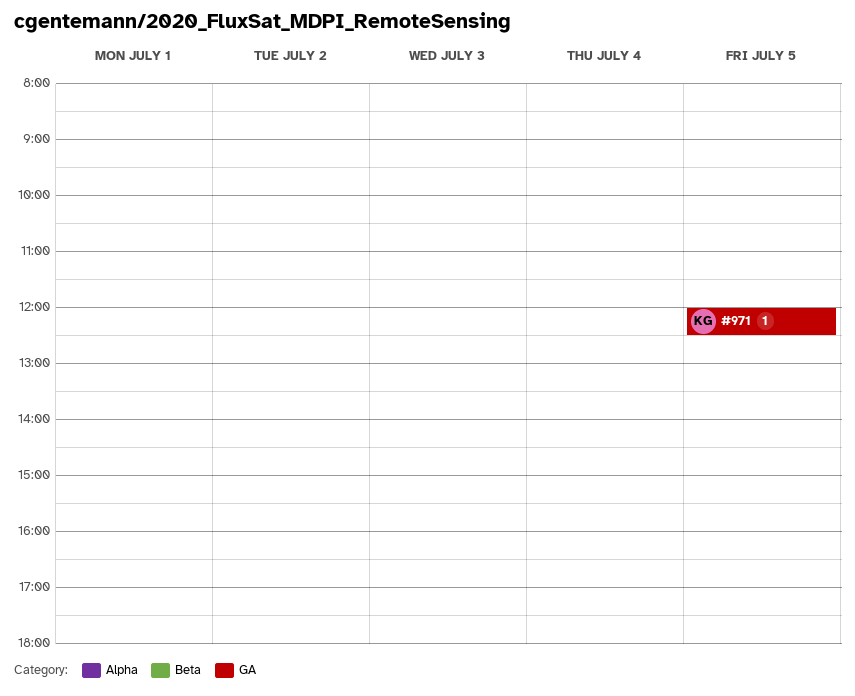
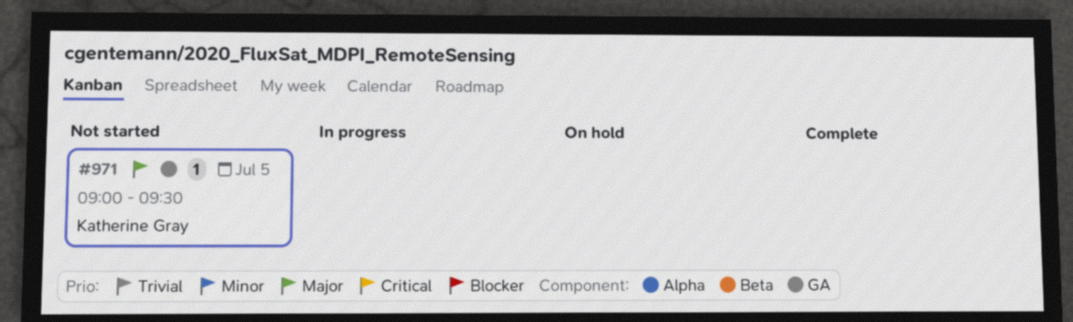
#971, begins: 12:00 -> 09:00
#971, ends: 12:30 -> 09:30

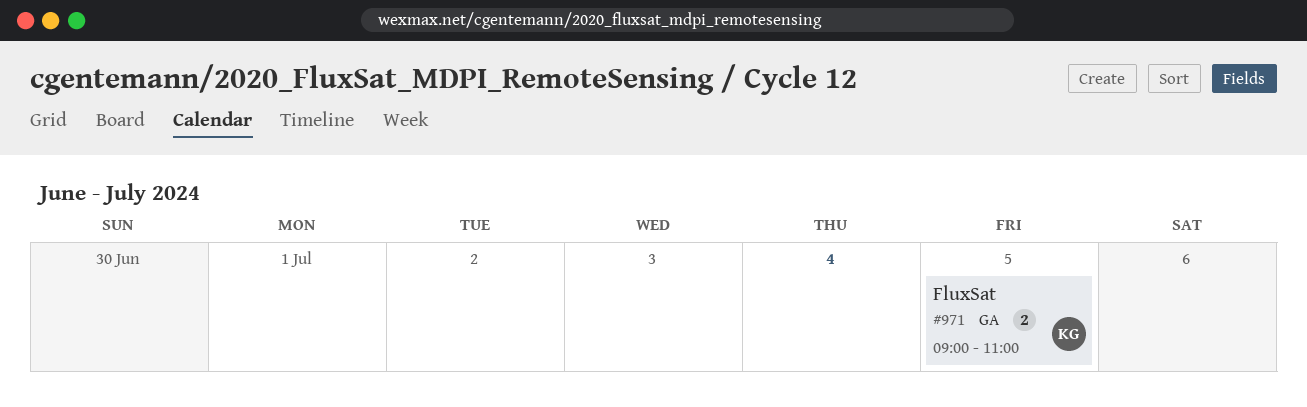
#971, estimate: 1 -> 2
#971, ends: 09:30 -> 11:00

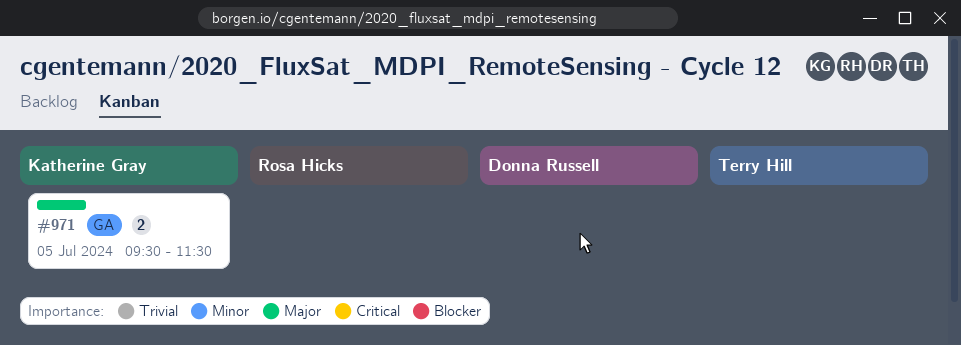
#971, begins: 09:00 -> 09:30
#971, ends: 11:00 -> 11:30

